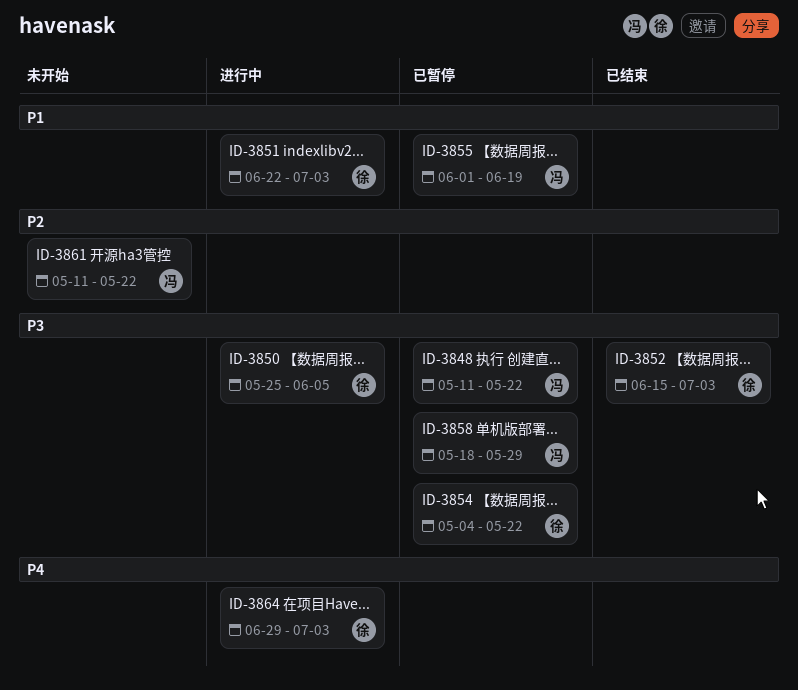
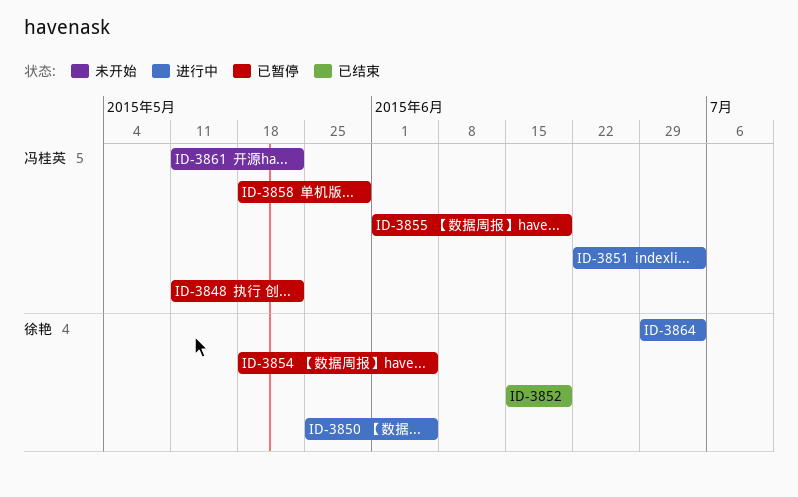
ID-3851, owner: 徐艳 -> 冯桂英
ID-3852, due: Jul 3 -> Jun 19
ID-3854, start: May 4 -> May 18
ID-3854, due: May 22 -> Jun 5

